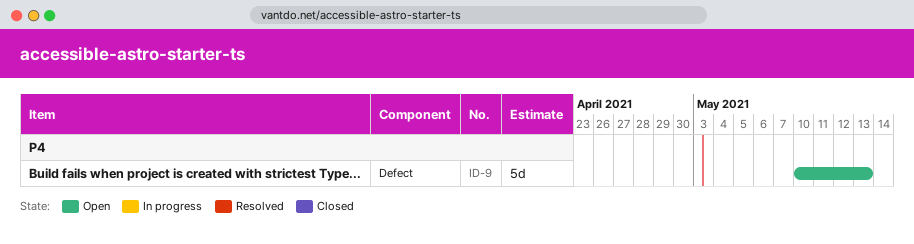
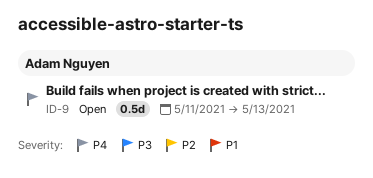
ID-9, estimate: 5d -> 0.5d
ID-9, start: May 10 -> May 11

